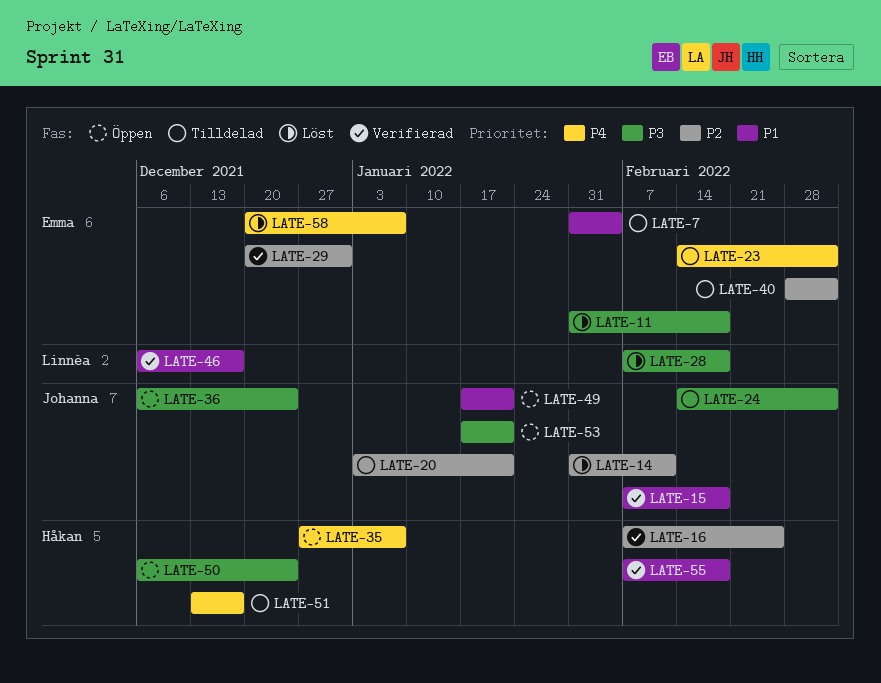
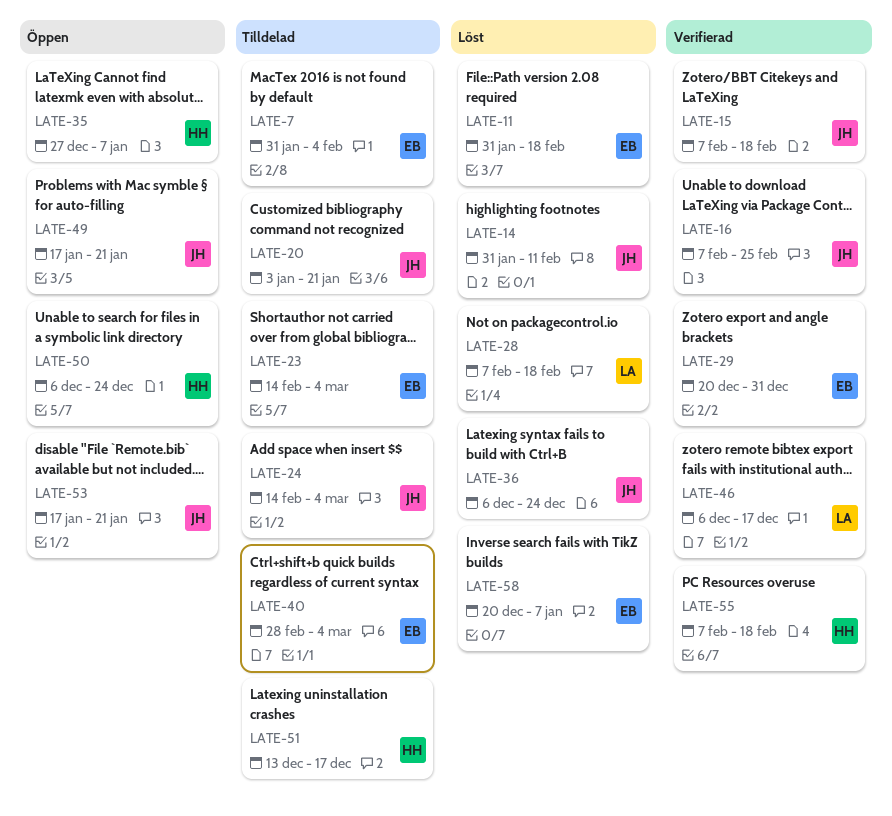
LATE-16, owner: Håkan -> Johanna
LATE-36, status: Öppen -> Löst

